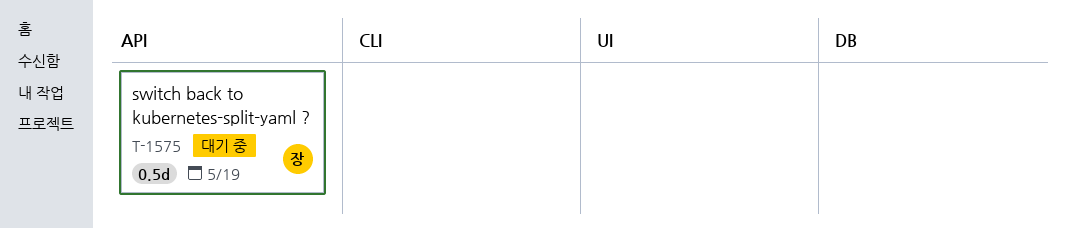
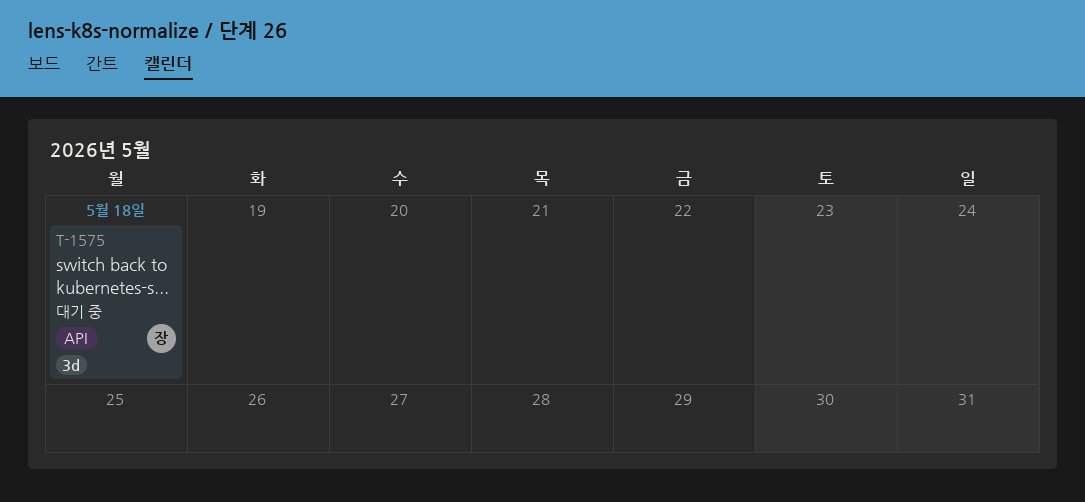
T-1575, estimate: 0.5d -> 3d
T-1575, due: May 19 -> May 18

